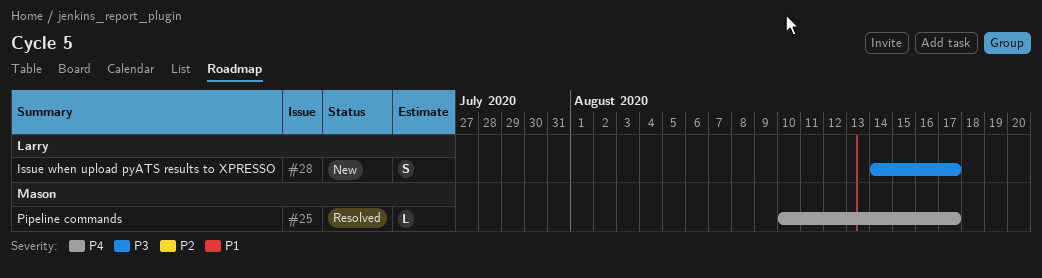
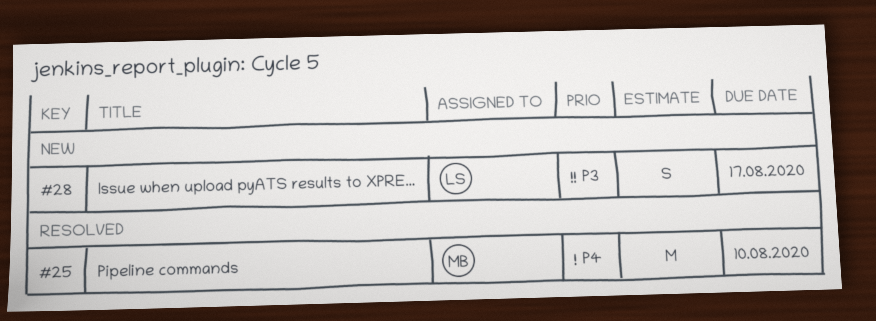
#25, estimate: L -> M
#25, due: Aug 17 -> Aug 10

